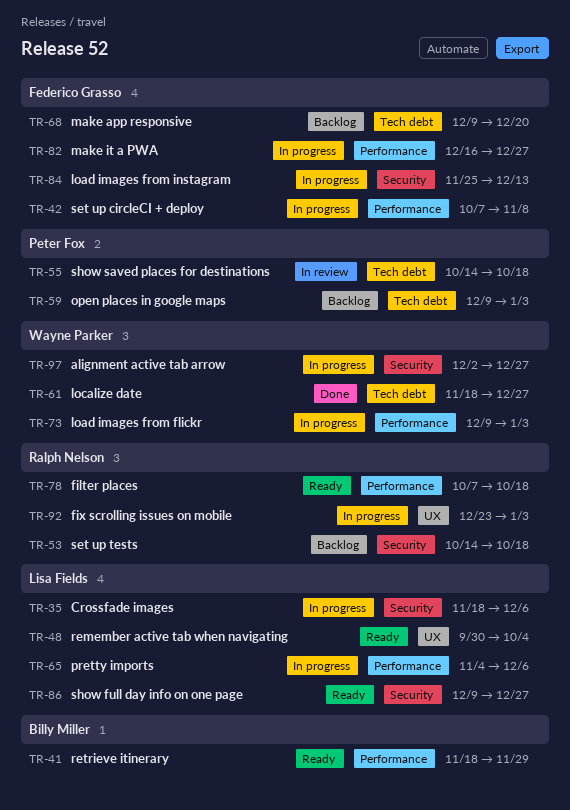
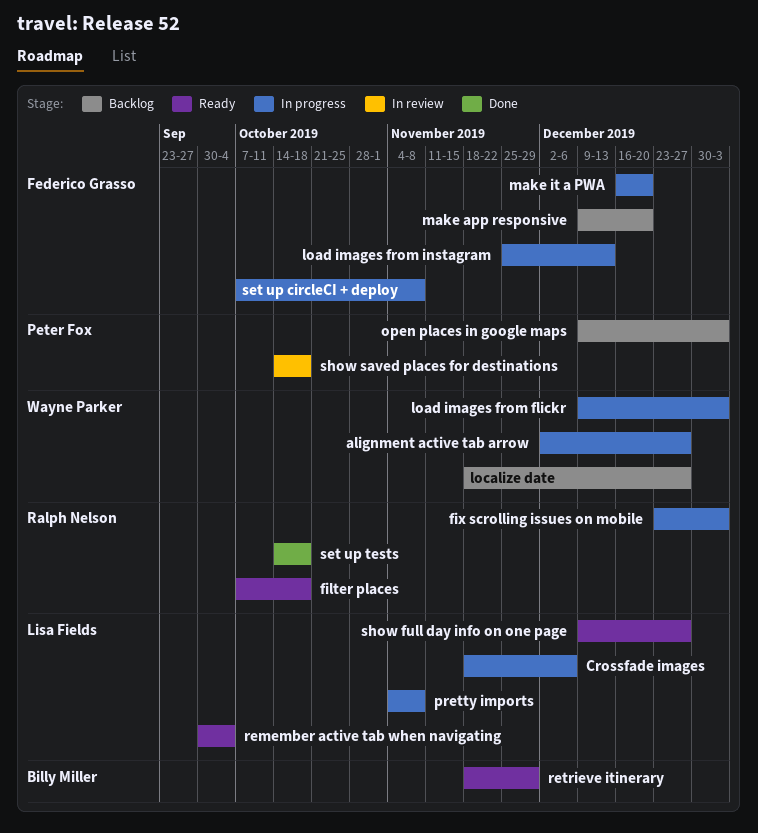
localize date, status: Done -> Backlog
make it a PWA, due: Dec 27 -> Dec 20
pretty imports, due: Dec 6 -> Nov 8
set up tests, status: Backlog -> Done

